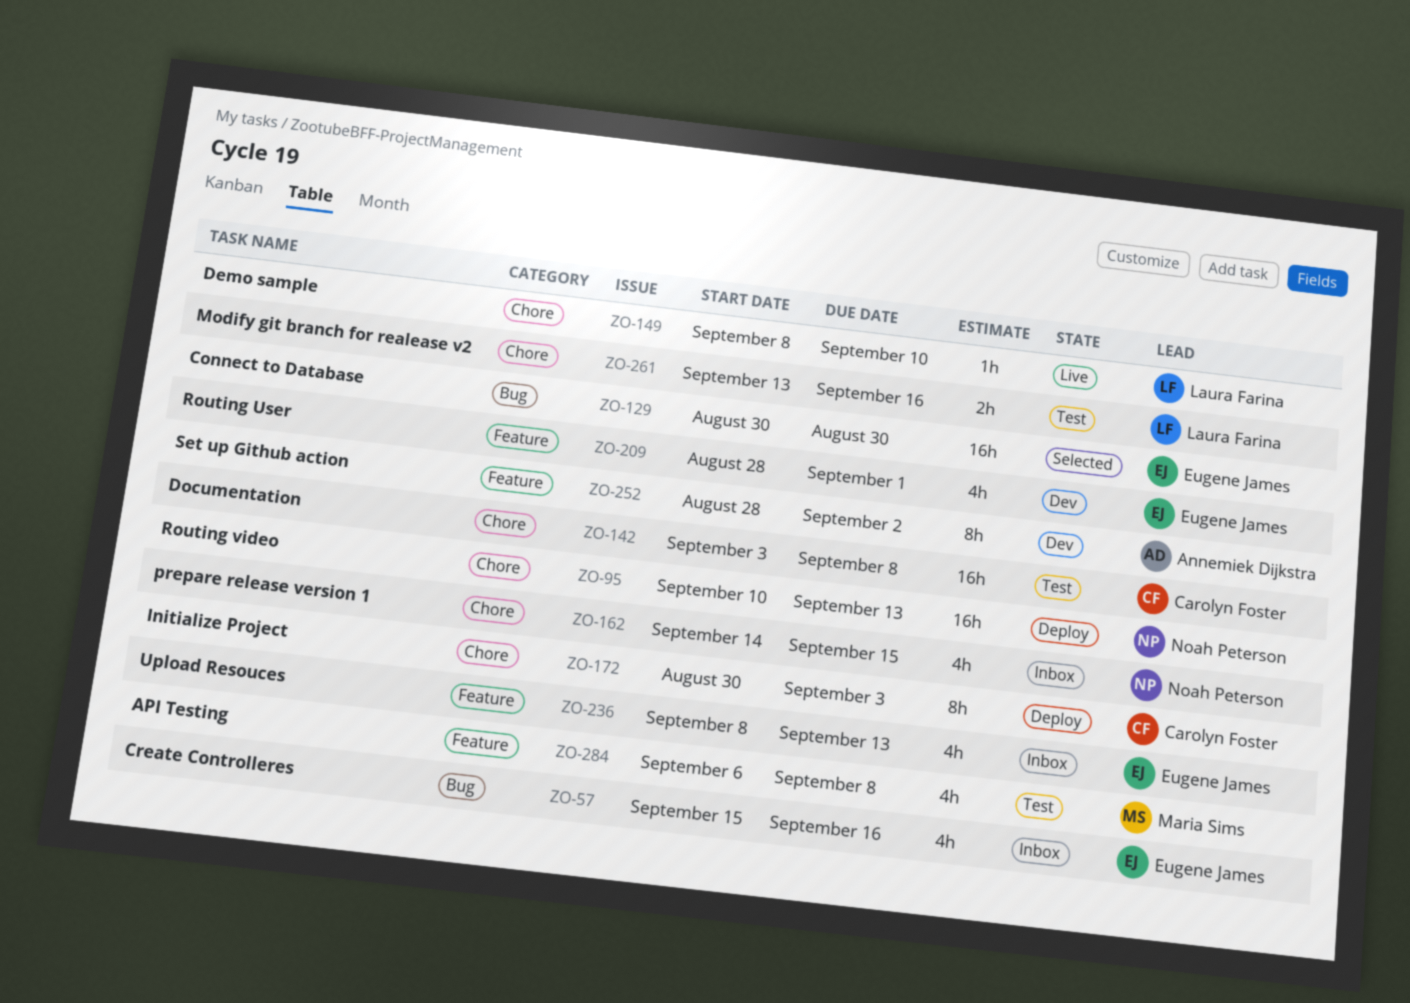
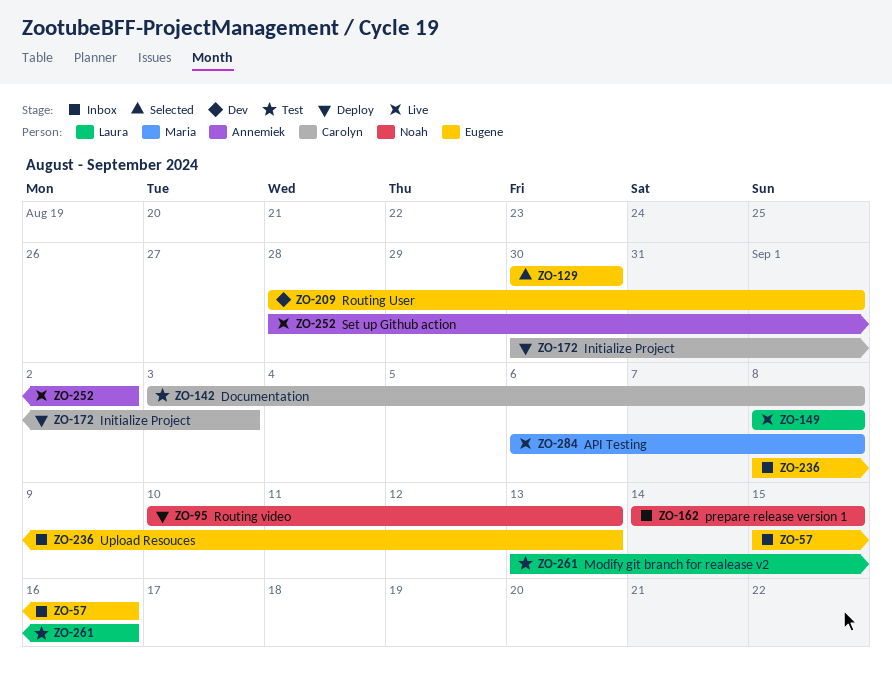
ZO-149, due: Sep 10 -> Sep 8
ZO-252, status: Dev -> Live
ZO-284, status: Test -> Live

